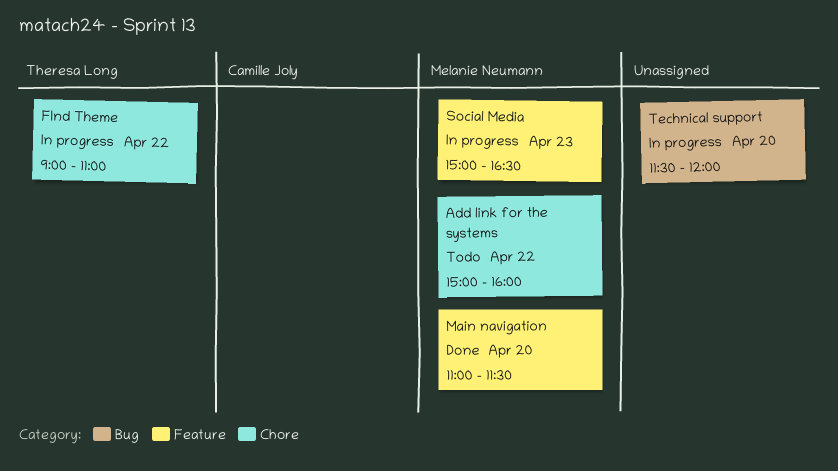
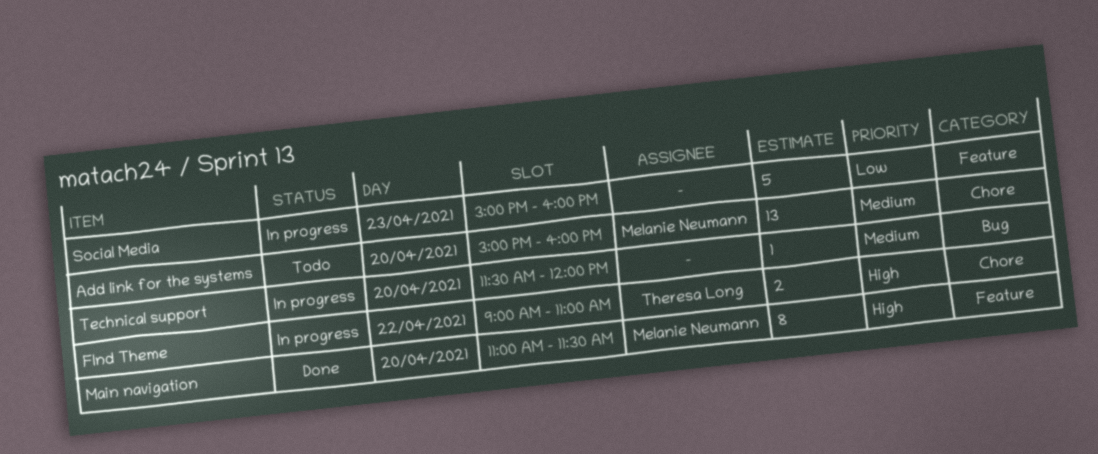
Add link for the systems, day: Apr 22 -> Apr 20
Social Media, owner: Melanie Neumann -> none
Social Media, ends: 16:30 -> 16:00

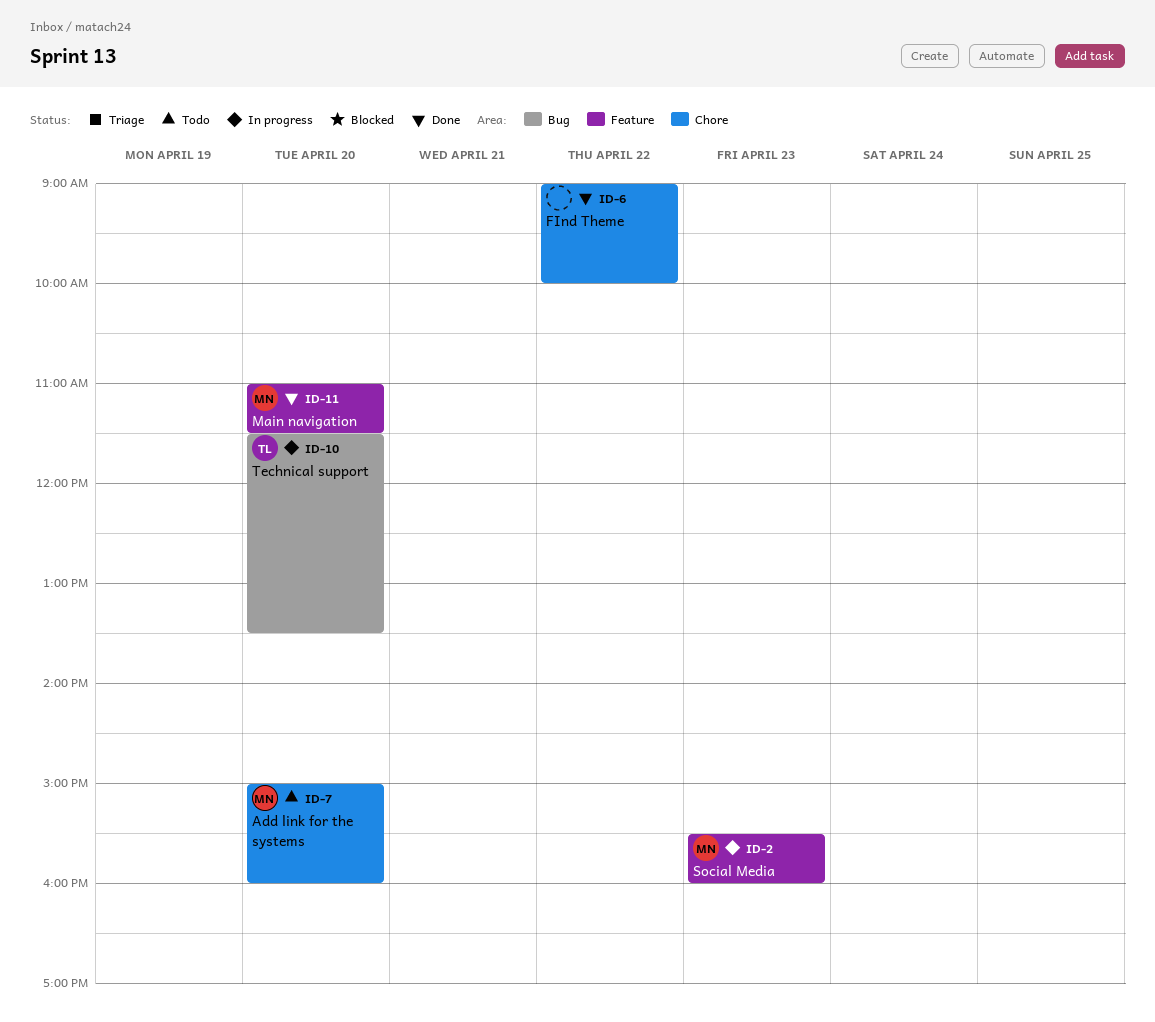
FInd Theme, status: In progress -> Done
FInd Theme, owner: Theresa Long -> none
FInd Theme, ends: 11:00 -> 10:00
Social Media, owner: none -> Melanie Neumann
Social Media, begins: 15:00 -> 15:30
Technical support, owner: none -> Theresa Long
Technical support, ends: 12:00 -> 13:30

